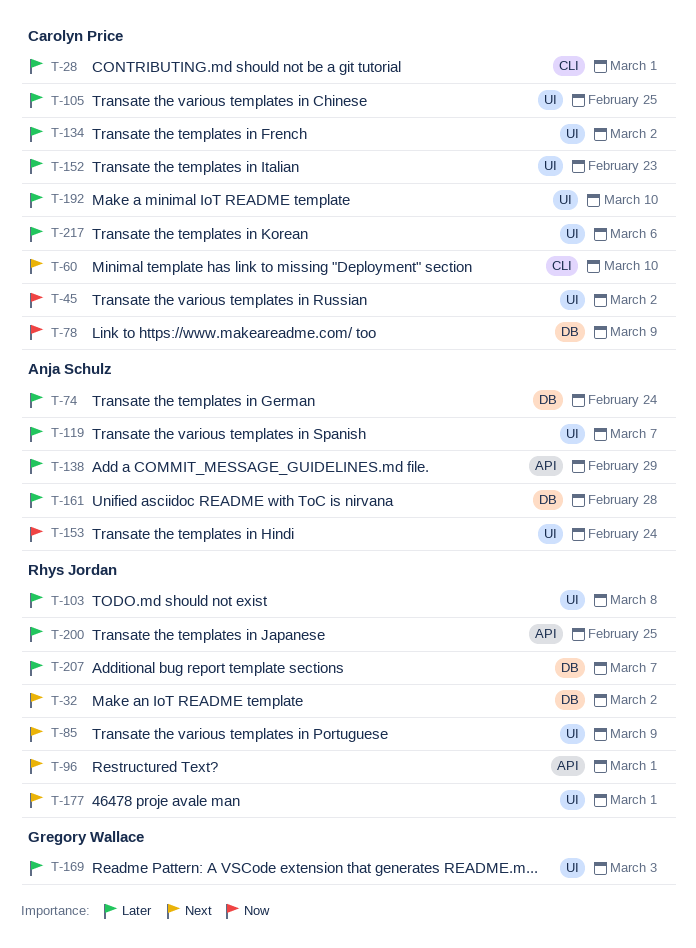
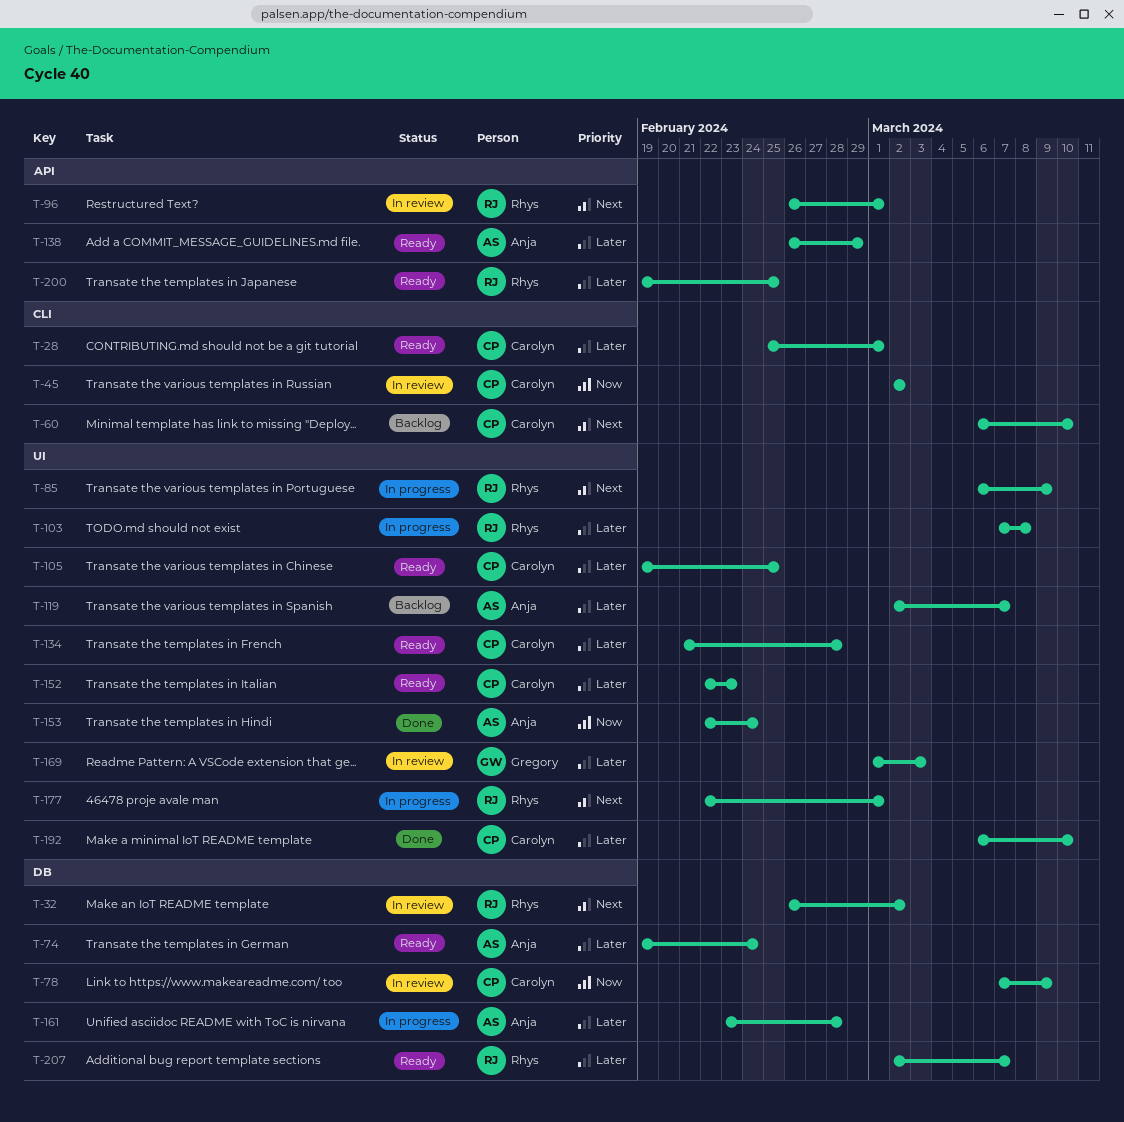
T-45, label: UI -> CLI
T-134, due: Mar 2 -> Feb 28
T-217: present -> none

